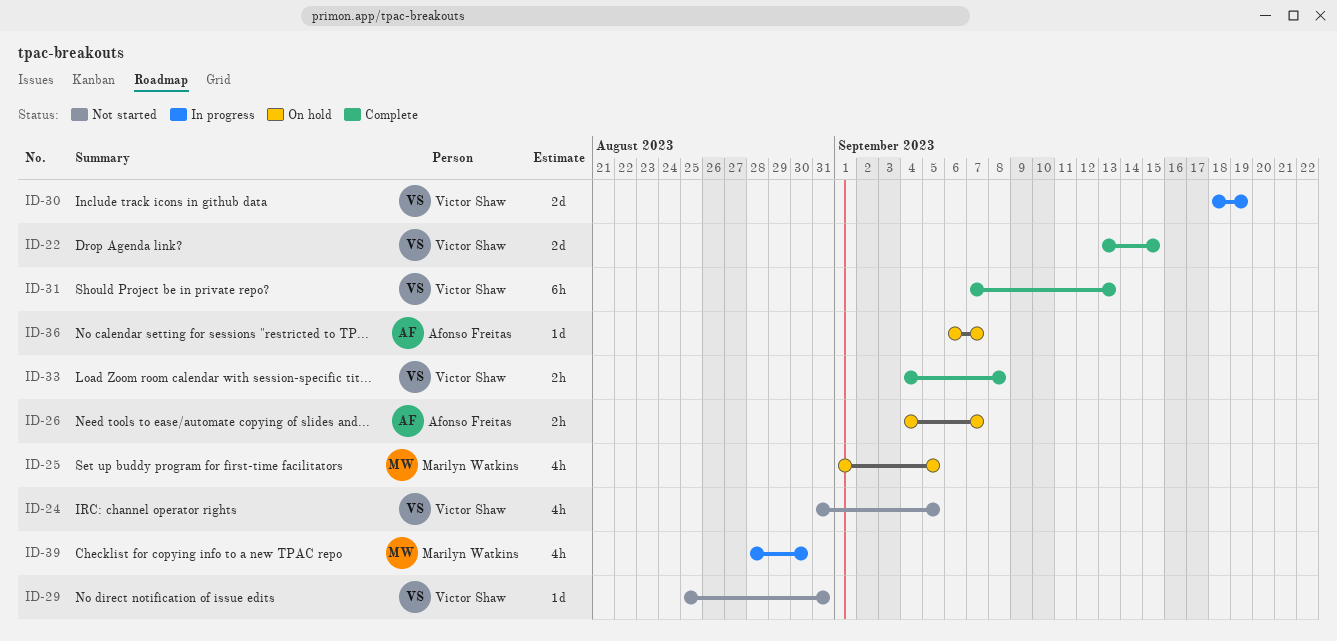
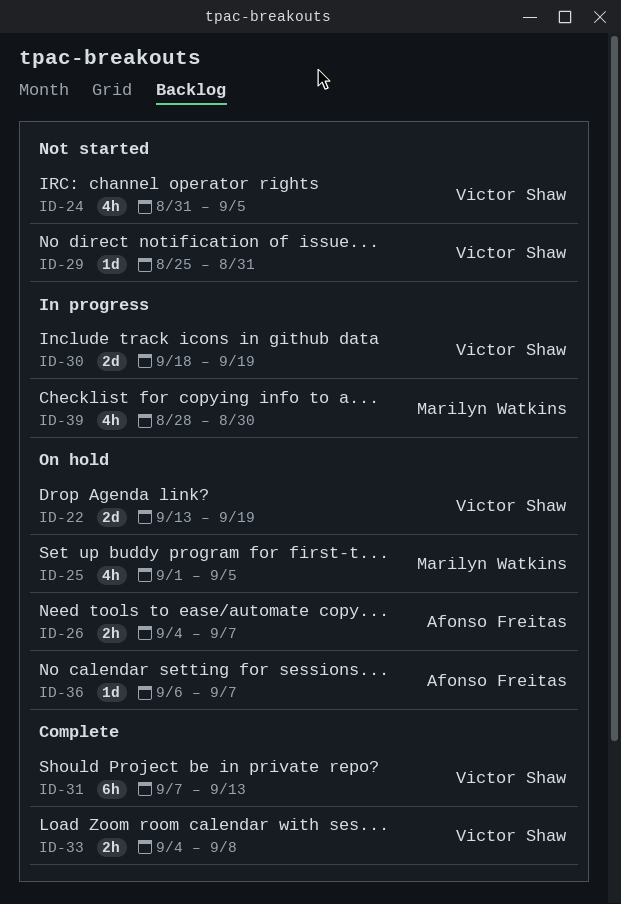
ID-22, status: Complete -> On hold
ID-22, due: Sep 15 -> Sep 19

